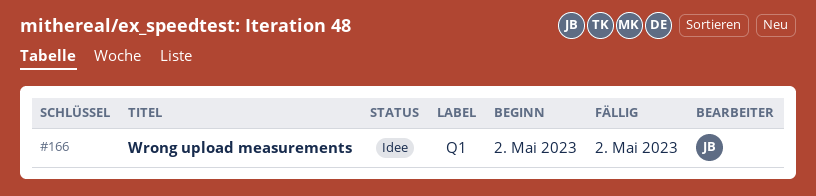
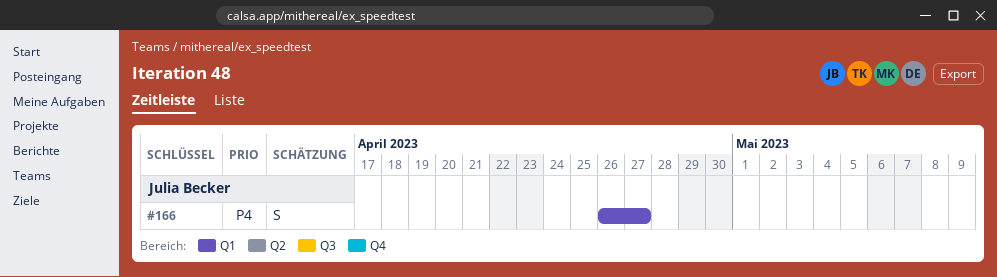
#166, start: May 2 -> Apr 26
#166, due: May 2 -> Apr 27

